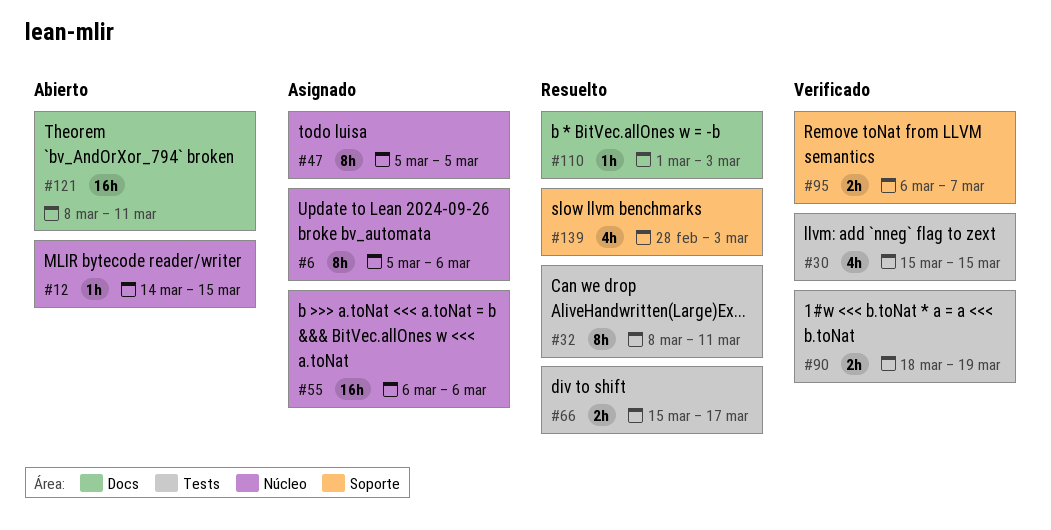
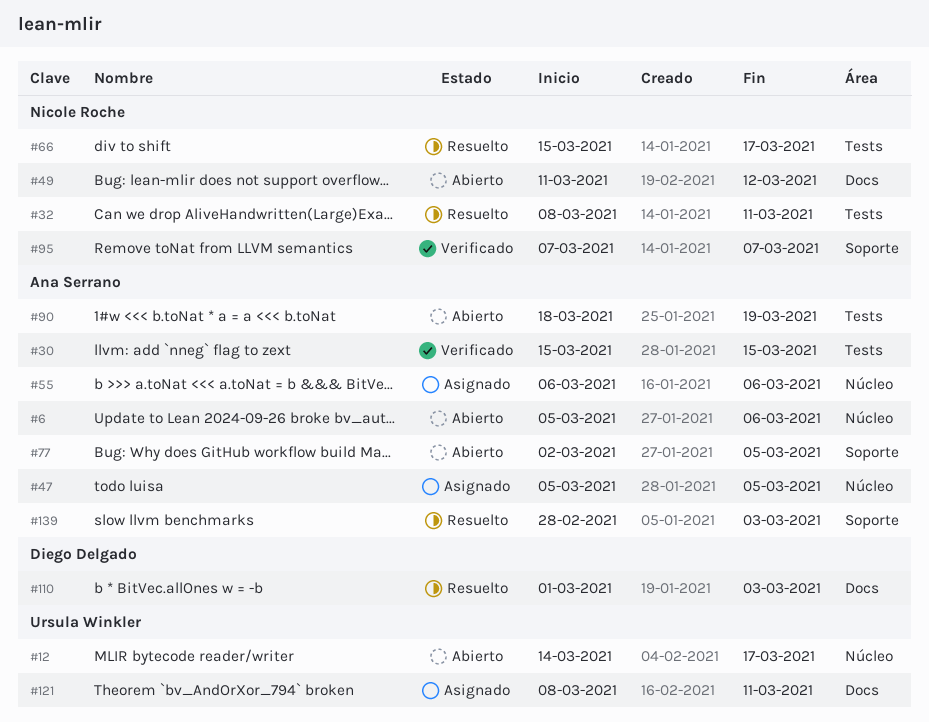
#6, status: Asignado -> Abierto
#12, due: Mar 15 -> Mar 17
#49: none -> present
#77: none -> present
#90, status: Verificado -> Abierto
#95, start: Mar 6 -> Mar 7
#121, status: Abierto -> Asignado

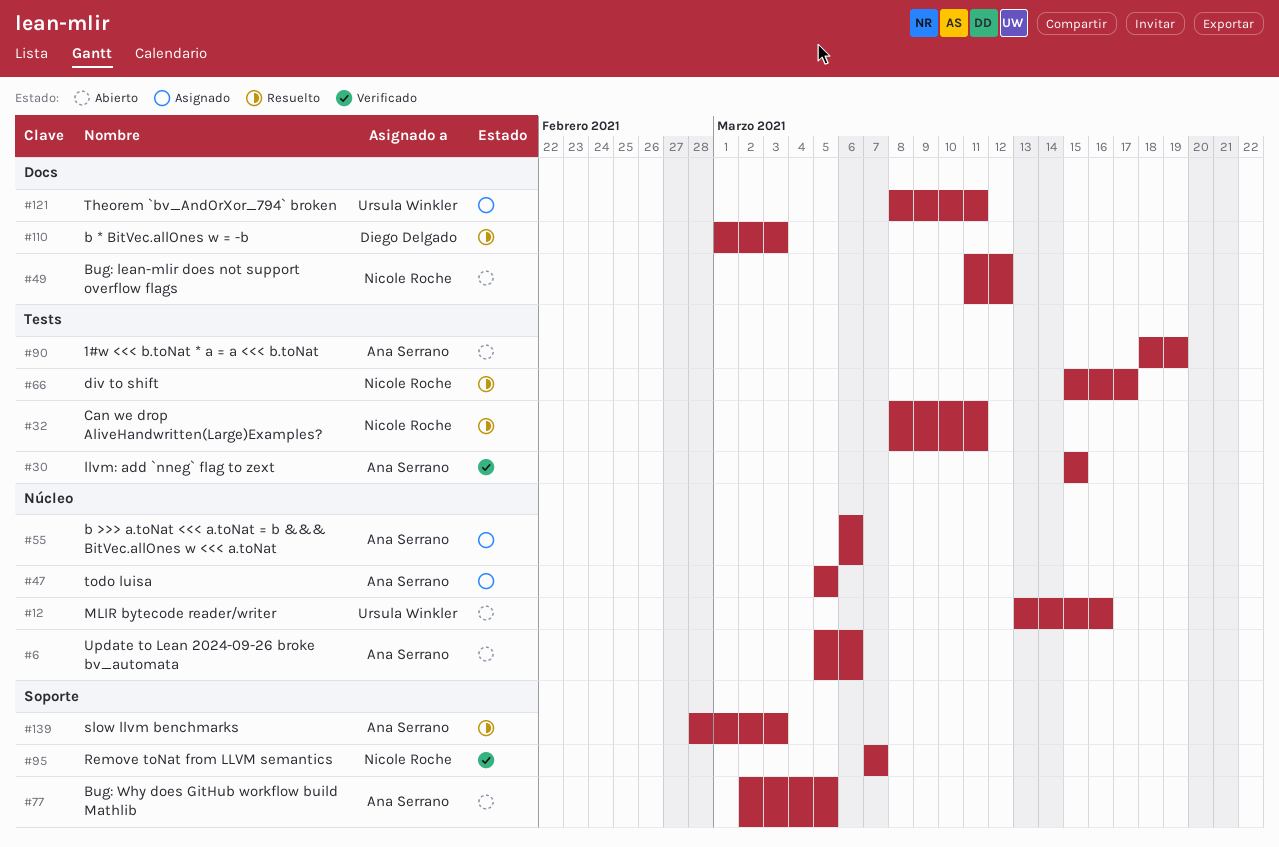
#12, start: Mar 14 -> Mar 13
#12, due: Mar 17 -> Mar 16

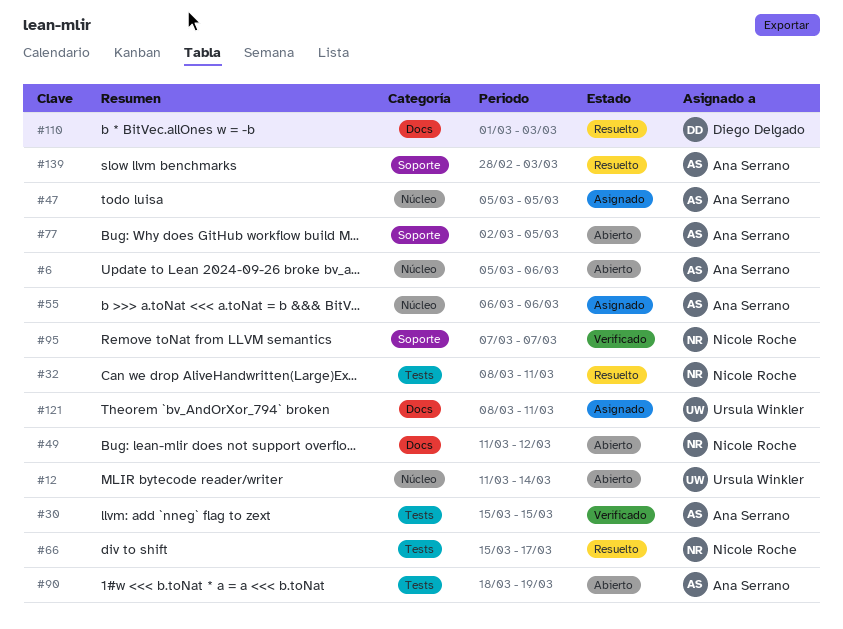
#12, start: Mar 13 -> Mar 11
#12, due: Mar 16 -> Mar 14

